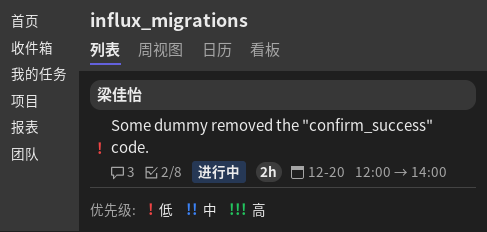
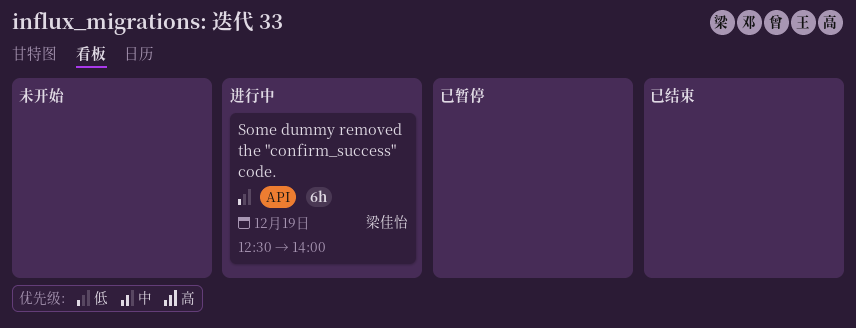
Some dummy removed the "confirm_success" code., estimate: 2h -> 6h
Some dummy removed the "confirm_success" code., day: Dec 20 -> Dec 19
Some dummy removed the "confirm_success" code., begins: 12:00 -> 12:30

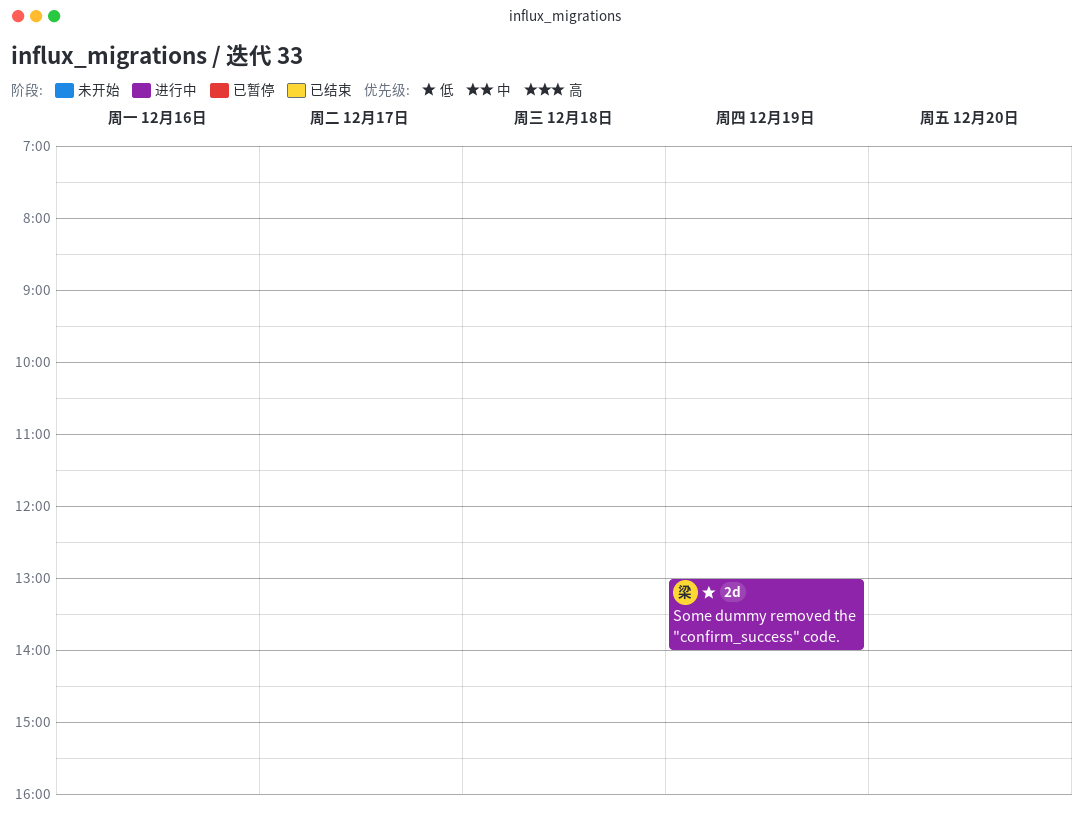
Some dummy removed the "confirm_success" code., estimate: 6h -> 2d
Some dummy removed the "confirm_success" code., begins: 12:30 -> 13:00

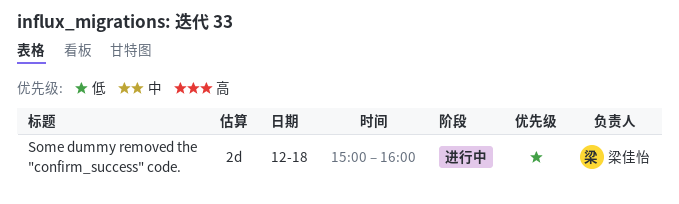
Some dummy removed the "confirm_success" code., day: Dec 19 -> Dec 18
Some dummy removed the "confirm_success" code., begins: 13:00 -> 15:00
Some dummy removed the "confirm_success" code., ends: 14:00 -> 16:00

